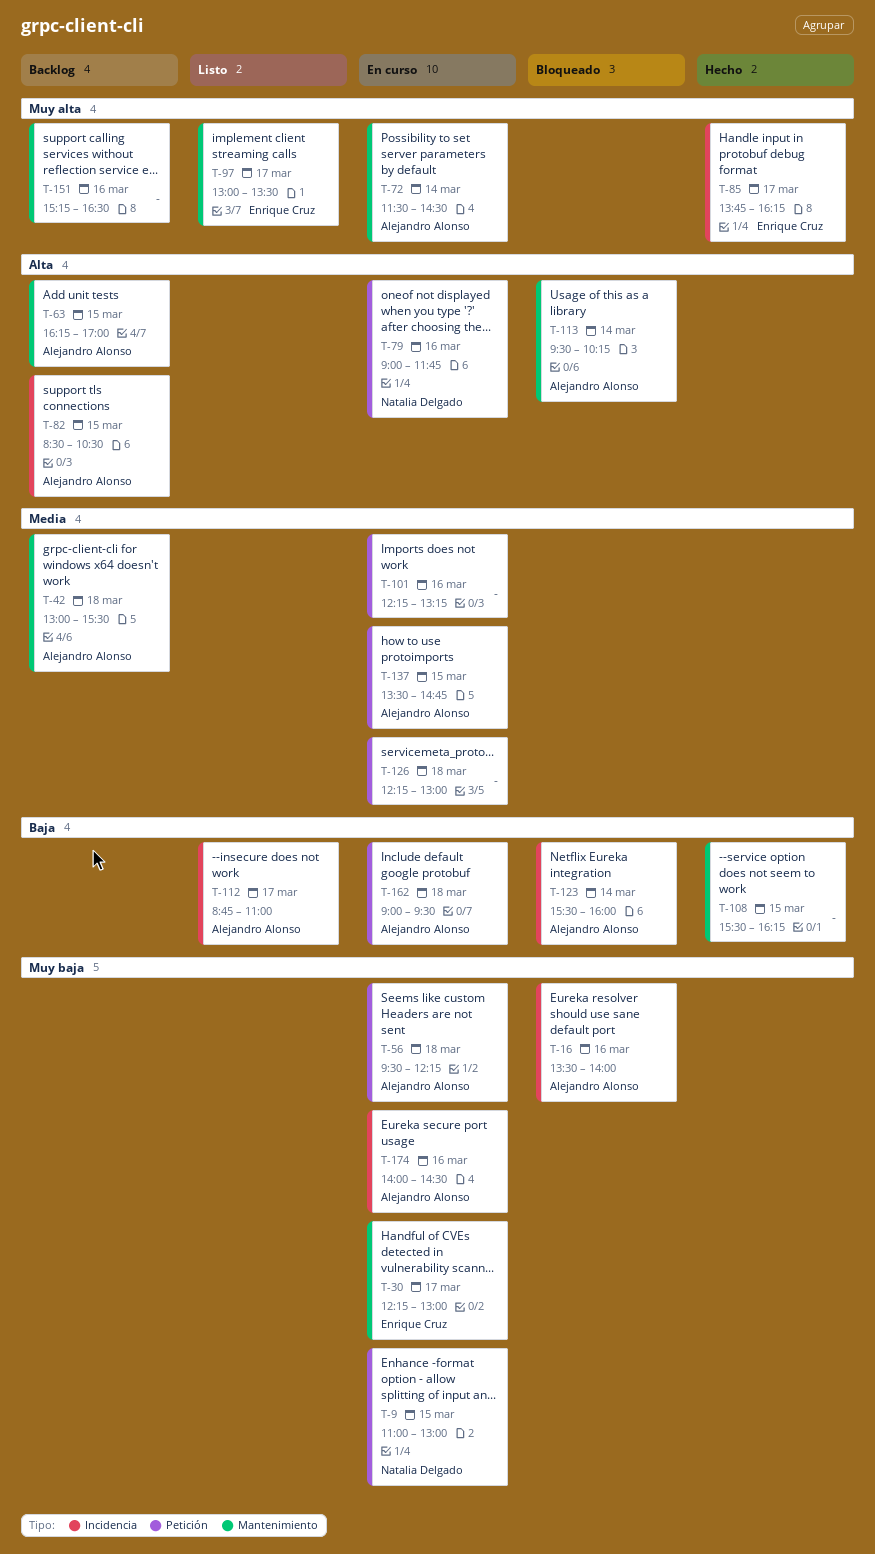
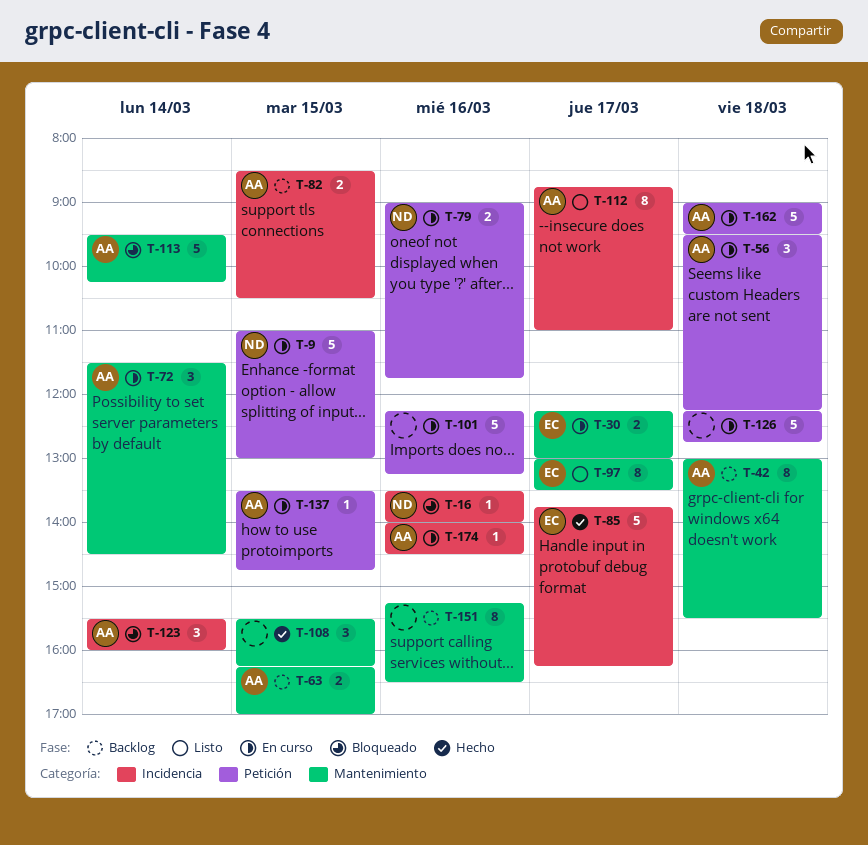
T-16, owner: Alejandro Alonso -> Natalia Delgado
T-126, ends: 13:00 -> 12:45

